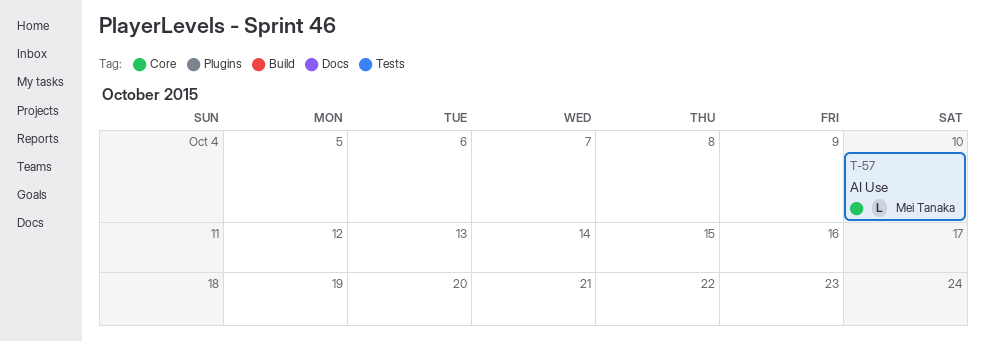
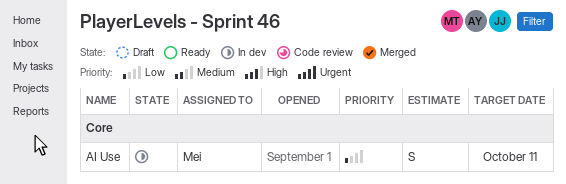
AI Use, estimate: L -> S
AI Use, due: Oct 10 -> Oct 11

